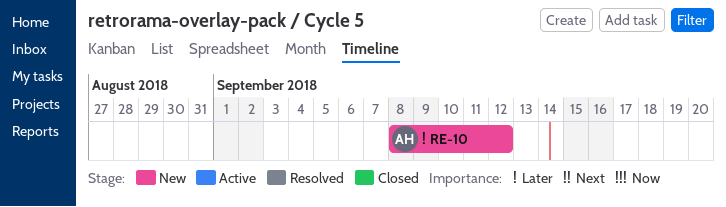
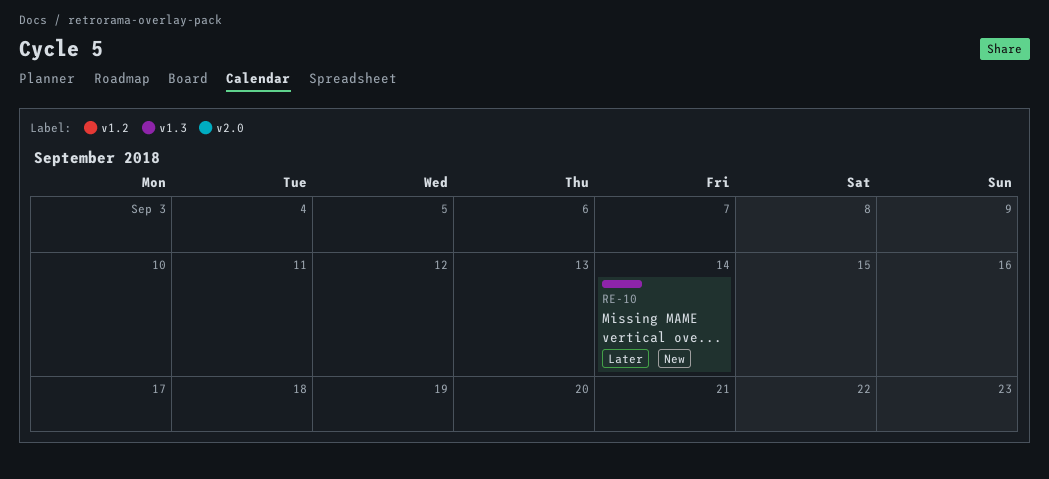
RE-10, due: Sep 12 -> Sep 14

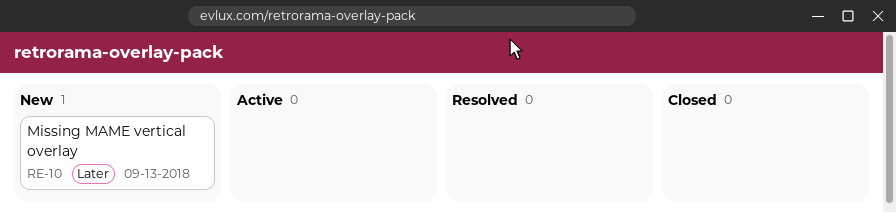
RE-10, due: Sep 14 -> Sep 13

